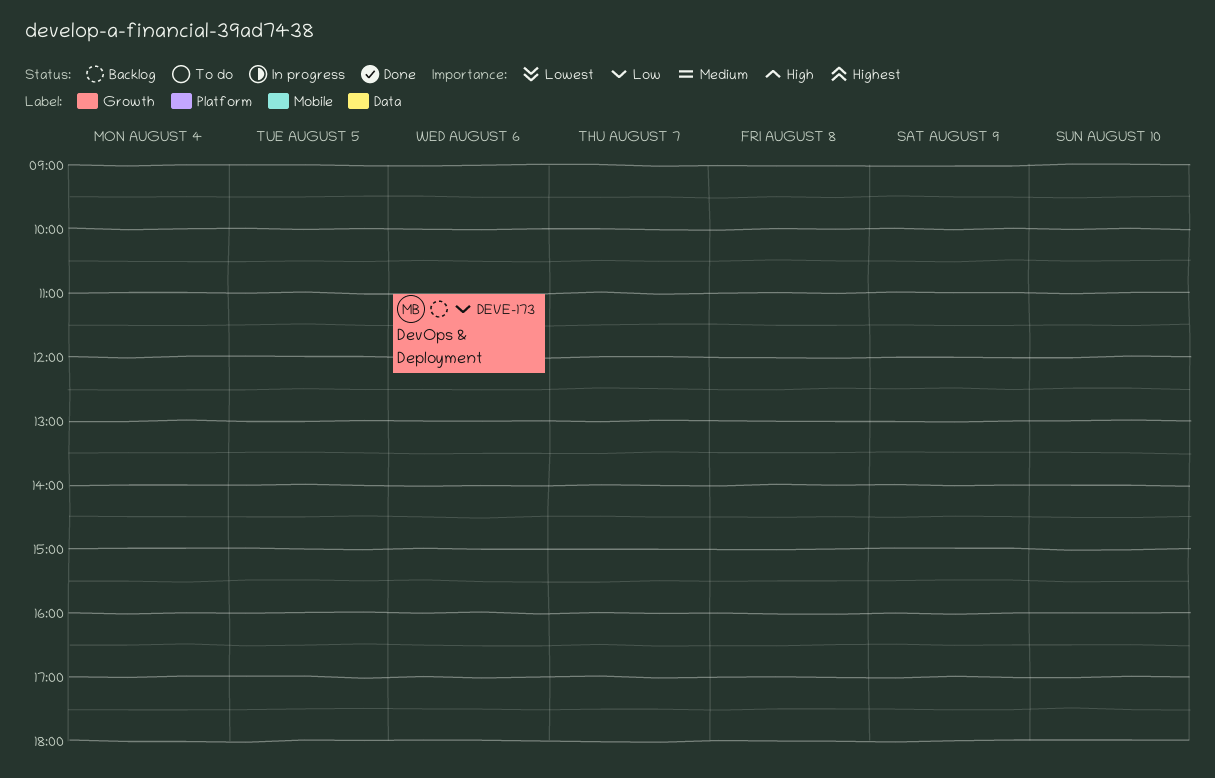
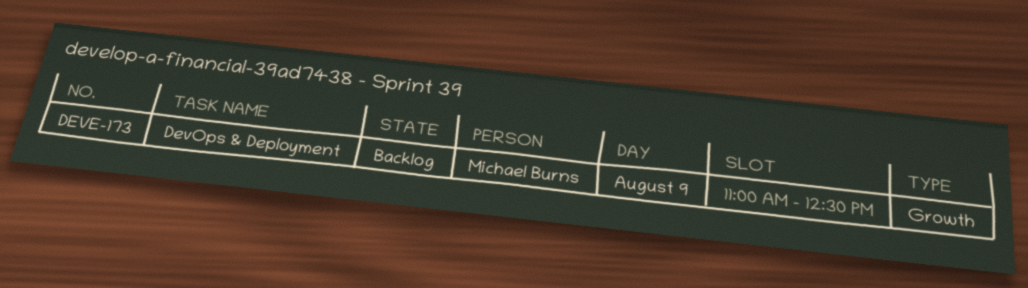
DEVE-173, day: Aug 6 -> Aug 9
DEVE-173, ends: 12:15 -> 12:30

